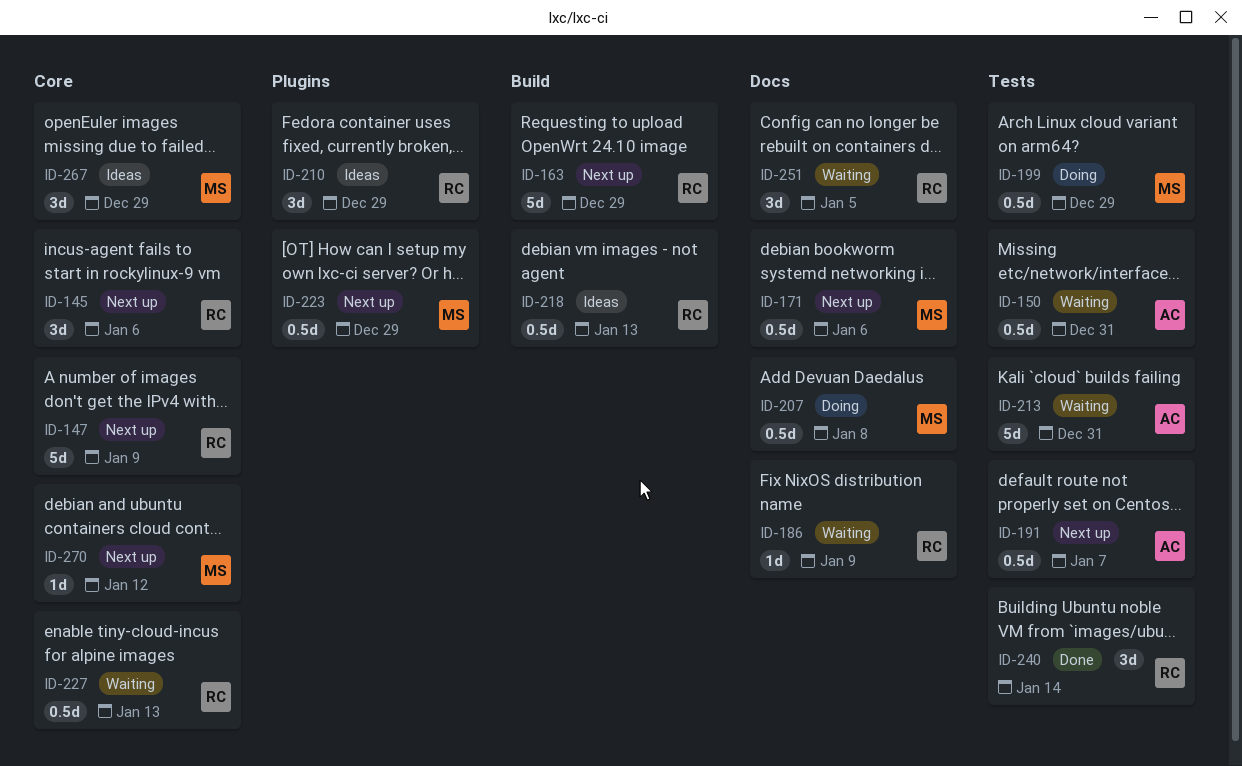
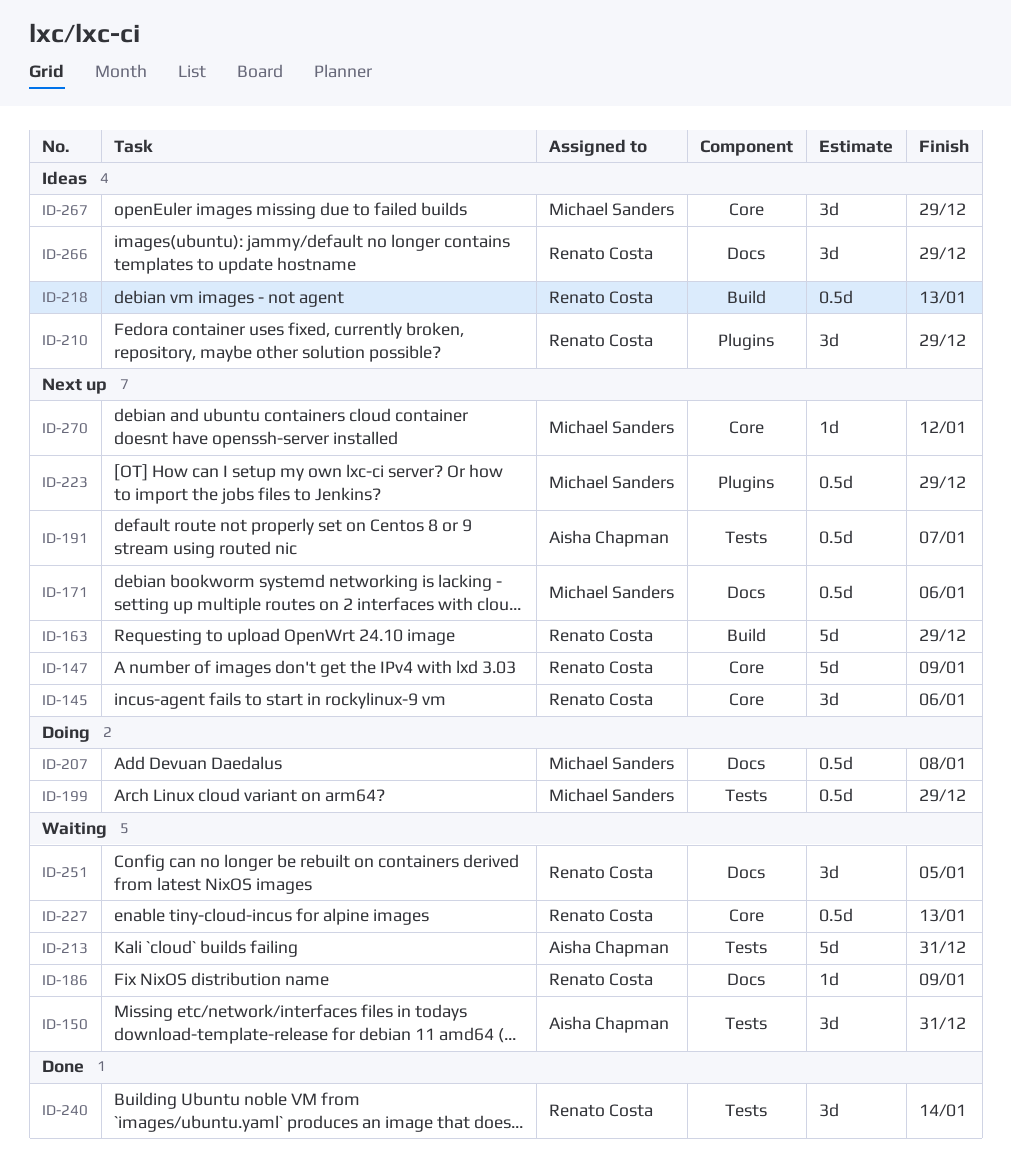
ID-150, estimate: 0.5d -> 3d
ID-266: none -> present

